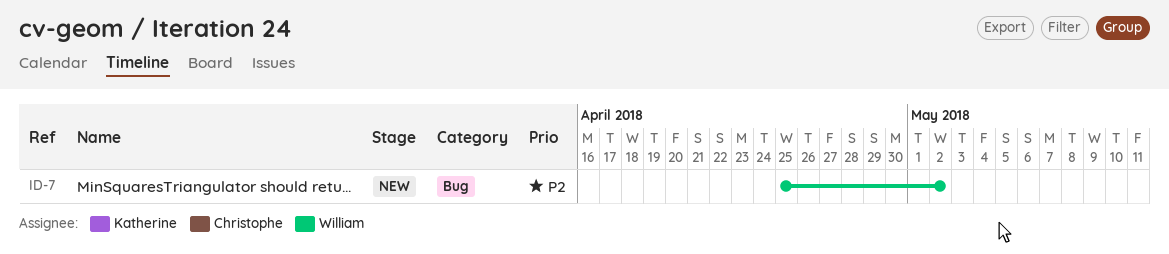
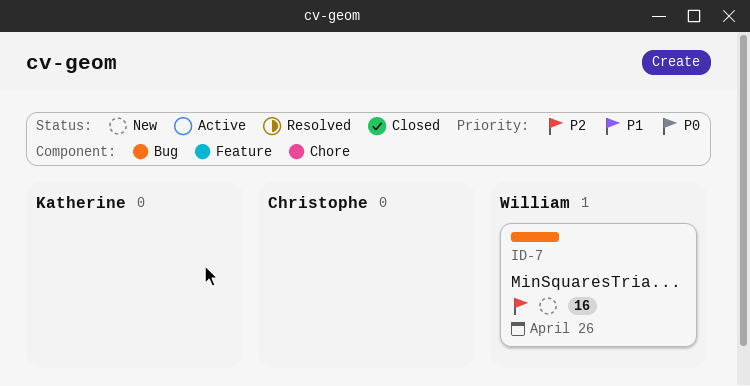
ID-7, due: May 2 -> Apr 26

